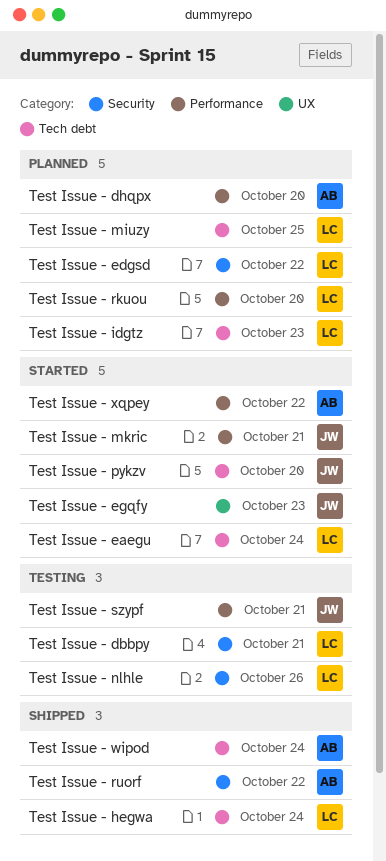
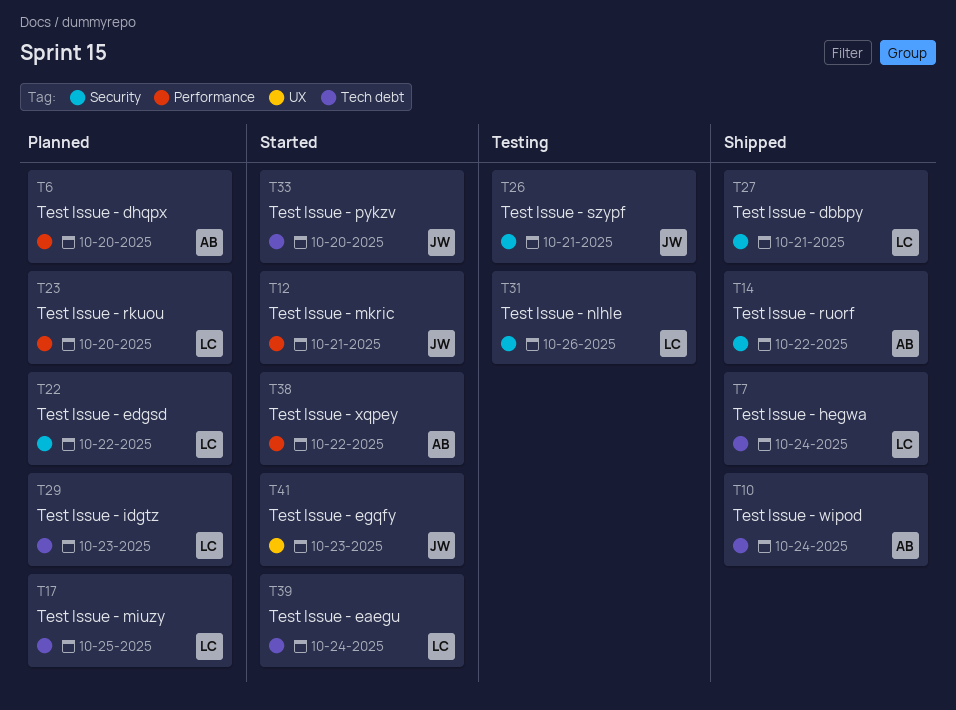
Test Issue - dbbpy, status: Testing -> Shipped
Test Issue - szypf, label: Performance -> Security

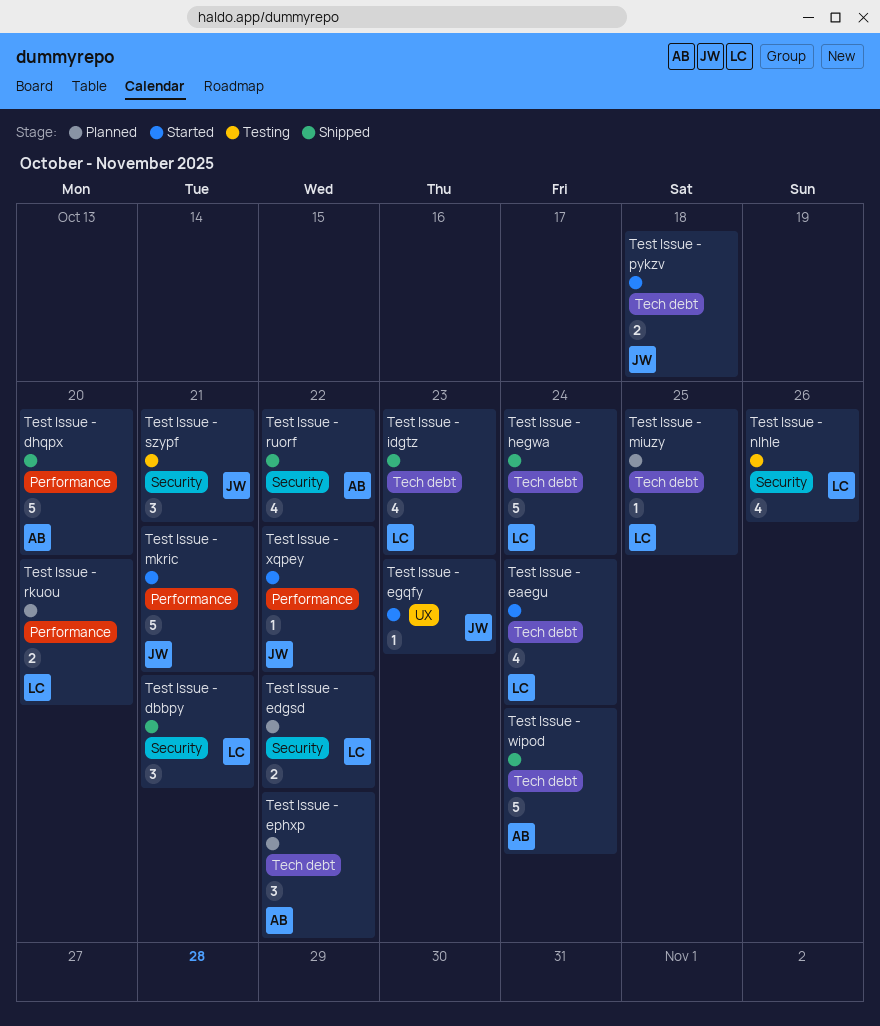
Test Issue - dhqpx, status: Planned -> Shipped
Test Issue - ephxp: none -> present
Test Issue - idgtz, status: Planned -> Shipped
Test Issue - pykzv, due: Oct 20 -> Oct 18
Test Issue - xqpey, owner: AB -> JW

